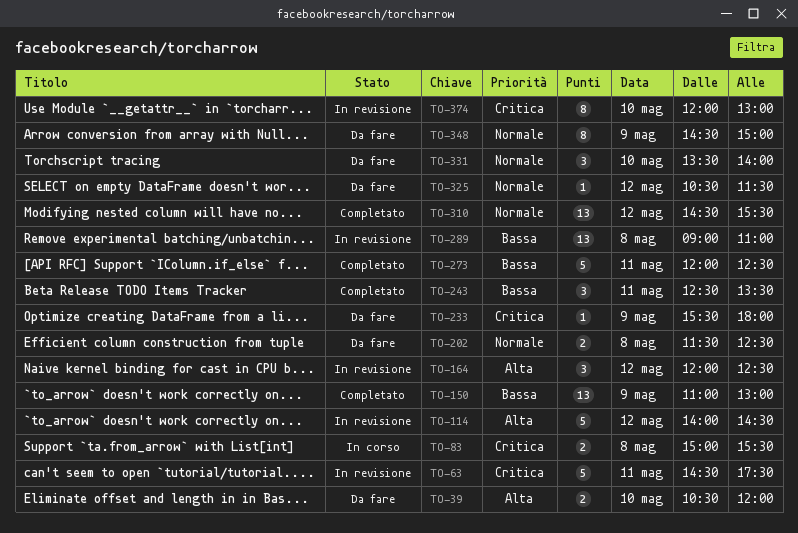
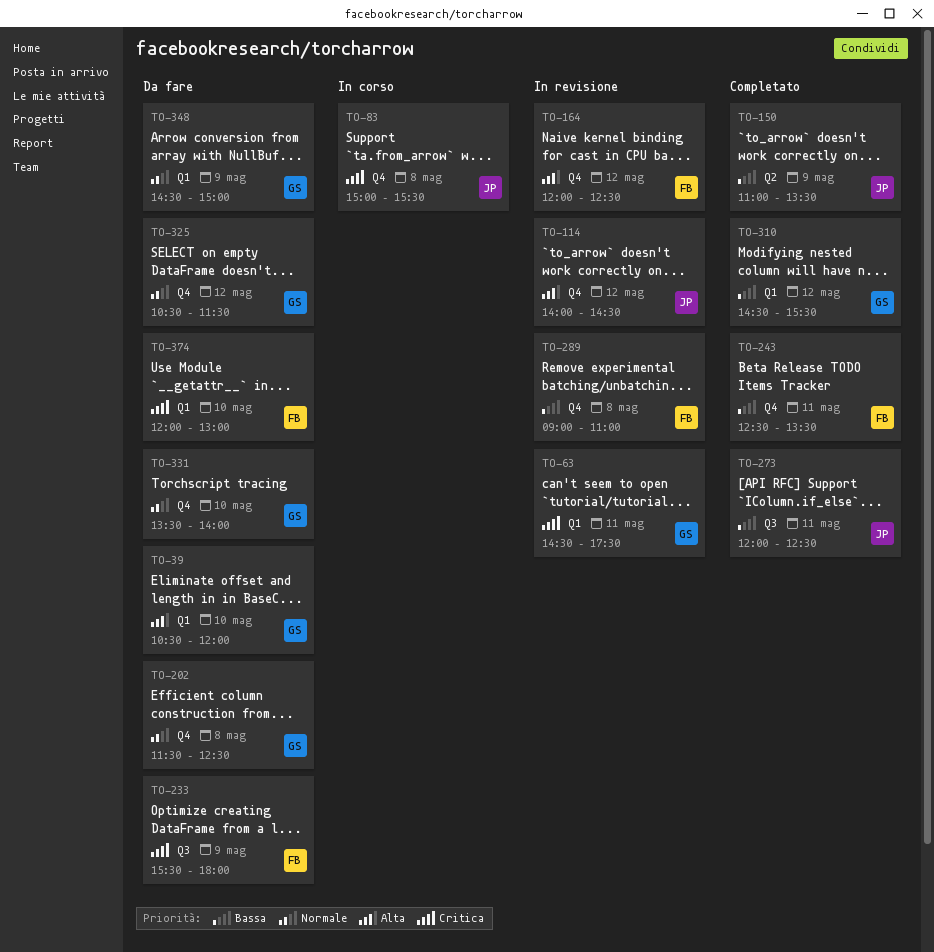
TO-150, ends: 13:00 -> 13:30
TO-310, priority: Normale -> Bassa
TO-374, status: In revisione -> Da fare

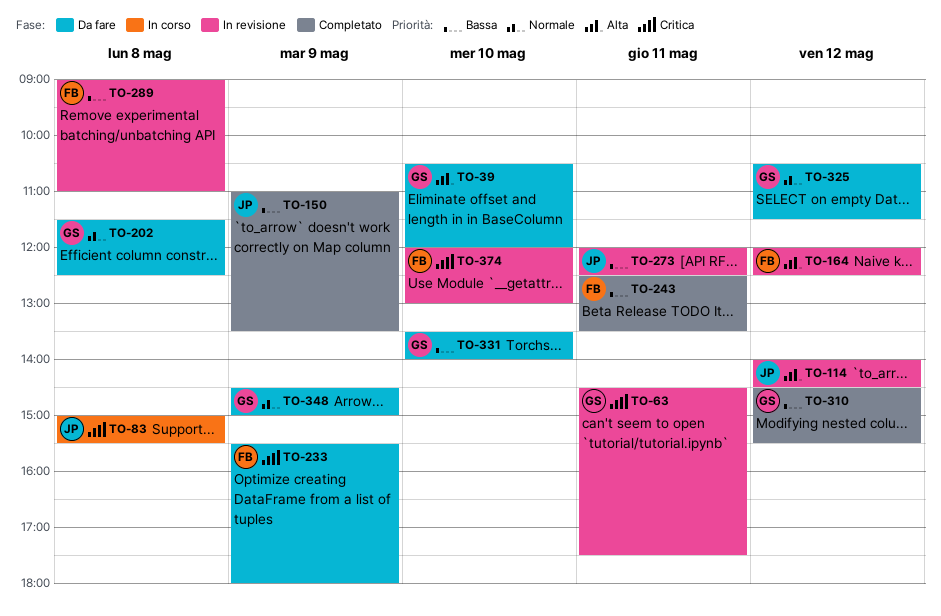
TO-273, status: Completato -> In revisione
TO-331, priority: Normale -> Bassa
TO-374, status: Da fare -> In revisione

